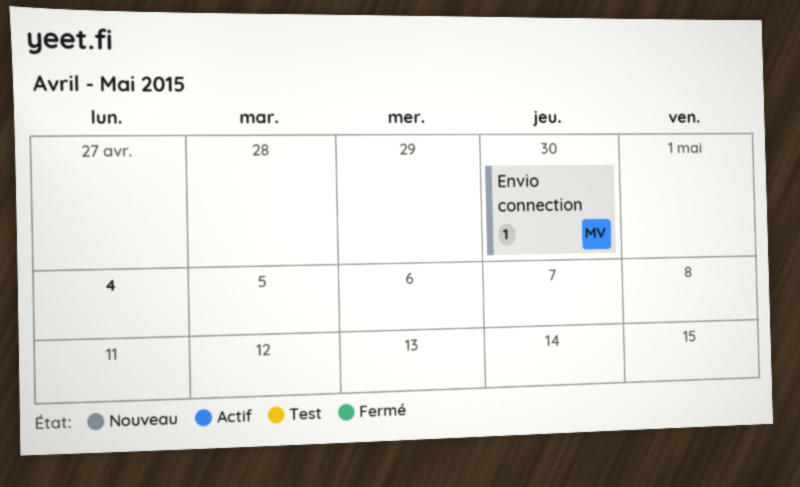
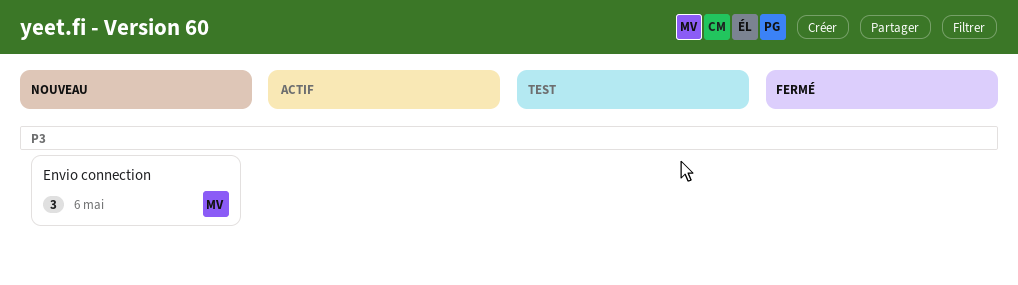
Envio connection, estimate: 1 -> 3
Envio connection, due: Apr 30 -> May 6

